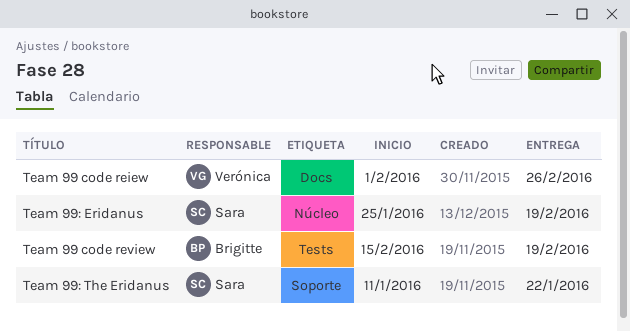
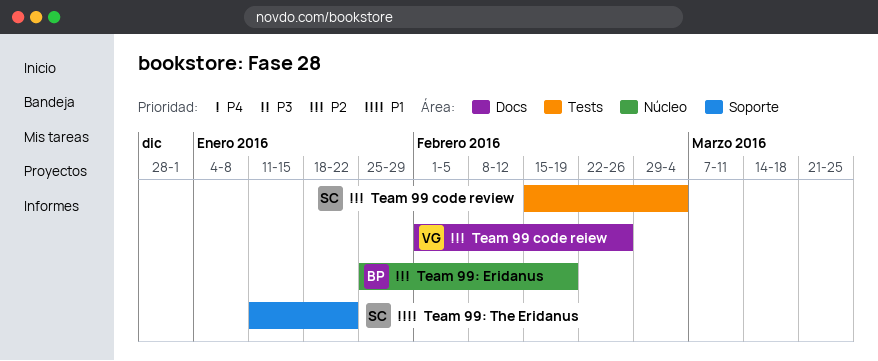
Team 99 code review, owner: Brigitte -> Sara
Team 99 code review, due: Feb 19 -> Mar 4
Team 99: Eridanus, owner: Sara -> Brigitte

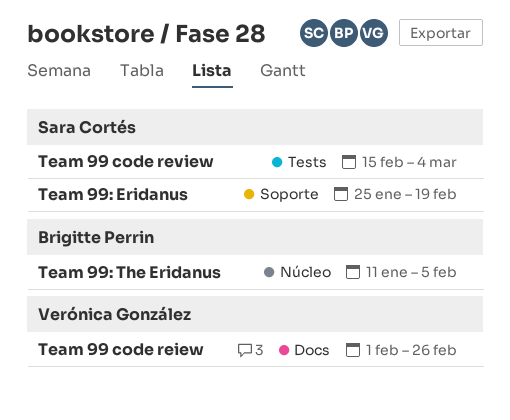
Team 99: Eridanus, owner: Brigitte Perrin -> Sara Cortés
Team 99: Eridanus, label: Núcleo -> Soporte
Team 99: The Eridanus, owner: Sara Cortés -> Brigitte Perrin
Team 99: The Eridanus, label: Soporte -> Núcleo
Team 99: The Eridanus, due: Jan 22 -> Feb 5

